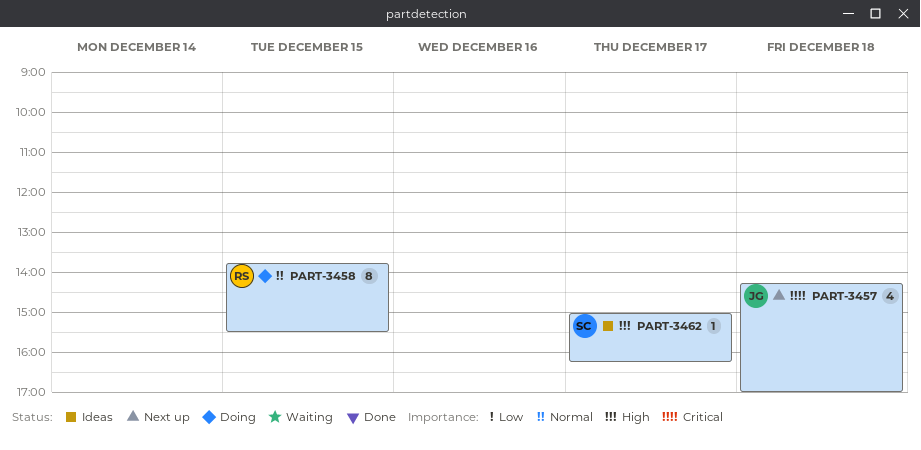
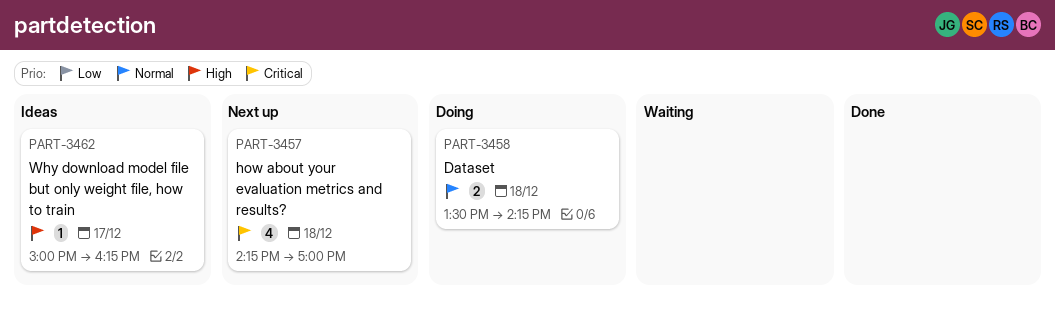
PART-3458, estimate: 8 -> 2
PART-3458, day: Dec 15 -> Dec 18
PART-3458, begins: 13:45 -> 13:30
PART-3458, ends: 15:30 -> 14:15

